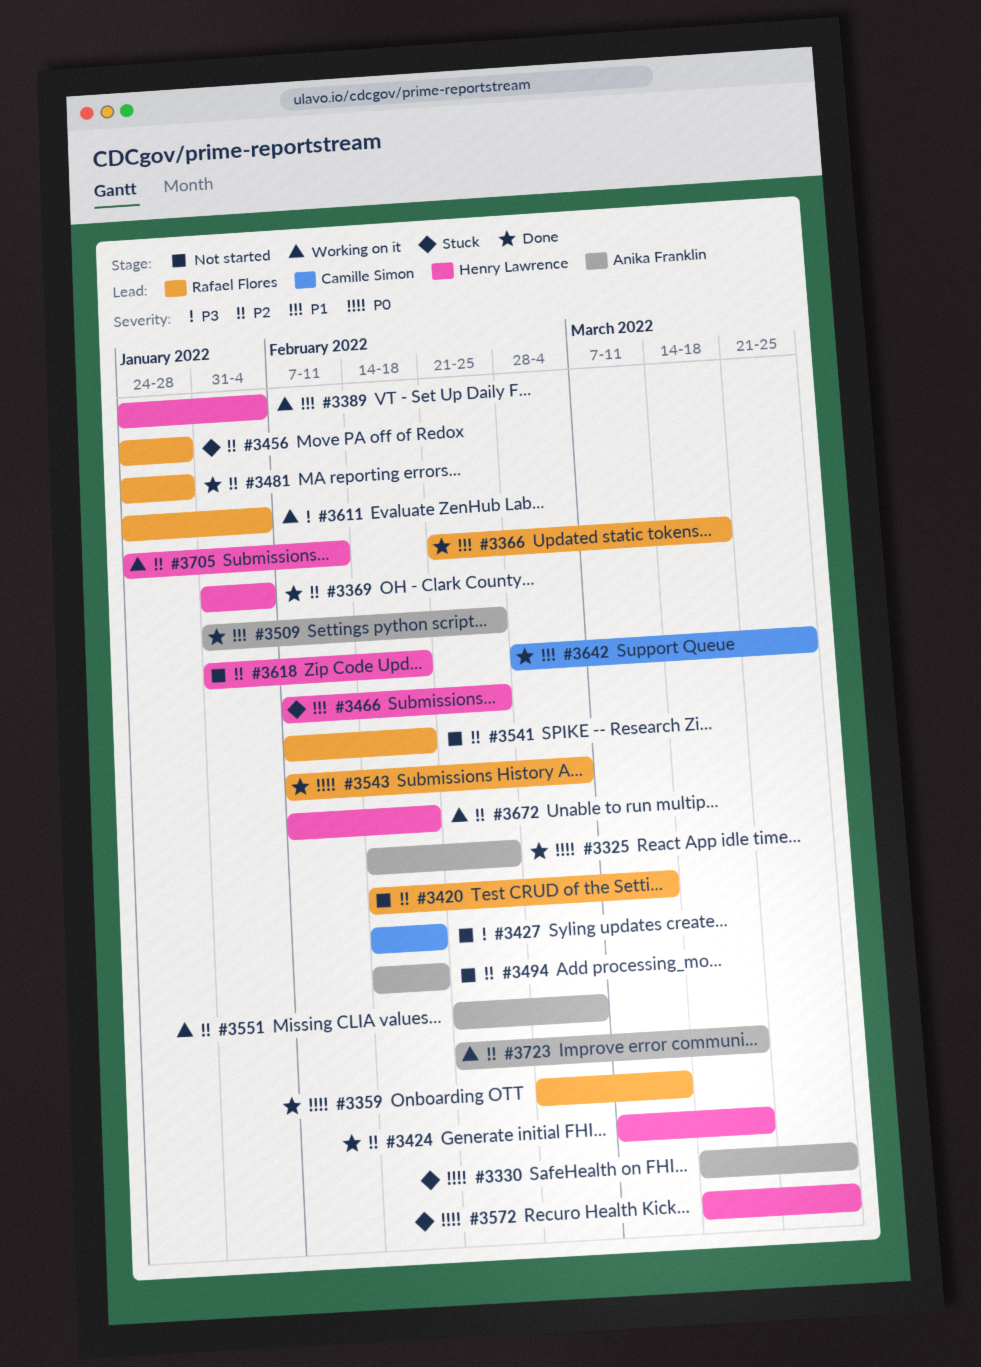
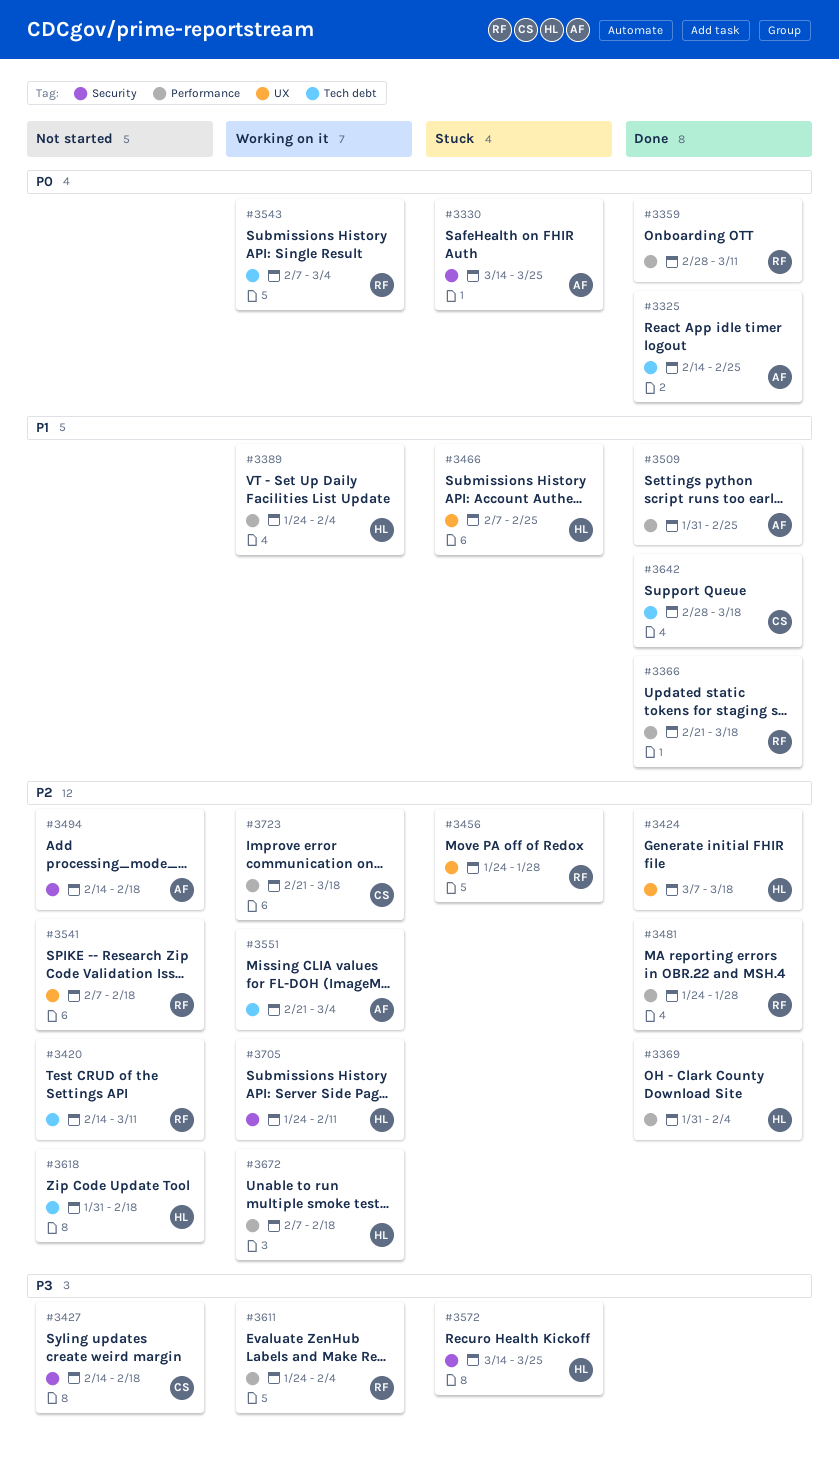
#3543, status: Done -> Working on it
#3572, priority: P0 -> P3
#3642, due: Mar 25 -> Mar 18
#3723, owner: Anika Franklin -> Camille Simon

